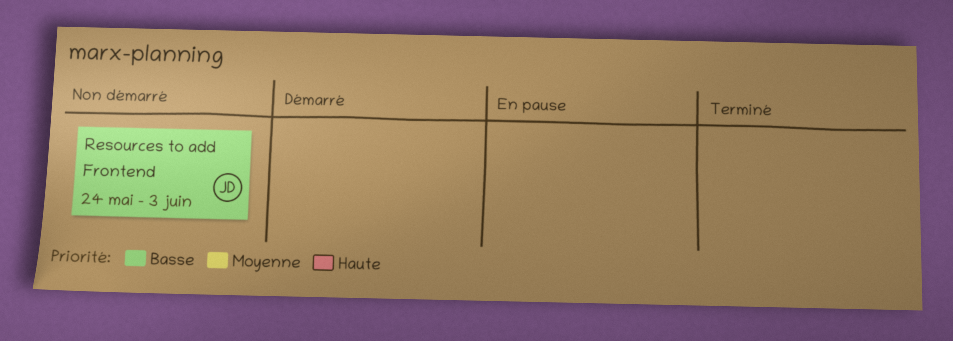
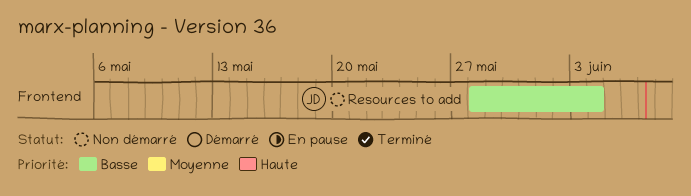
Resources to add, start: May 24 -> May 28
Resources to add, due: Jun 3 -> Jun 4

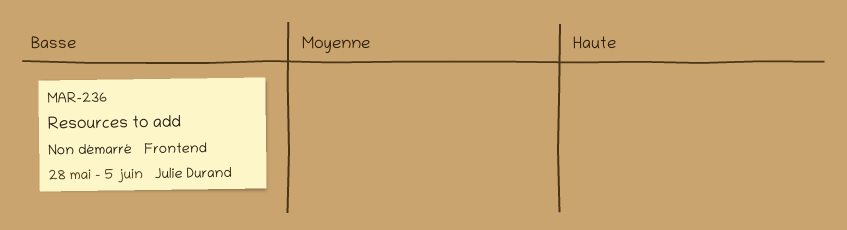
Resources to add, due: Jun 4 -> Jun 5

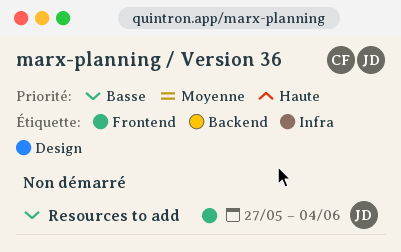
Resources to add, start: May 28 -> May 27
Resources to add, due: Jun 5 -> Jun 4

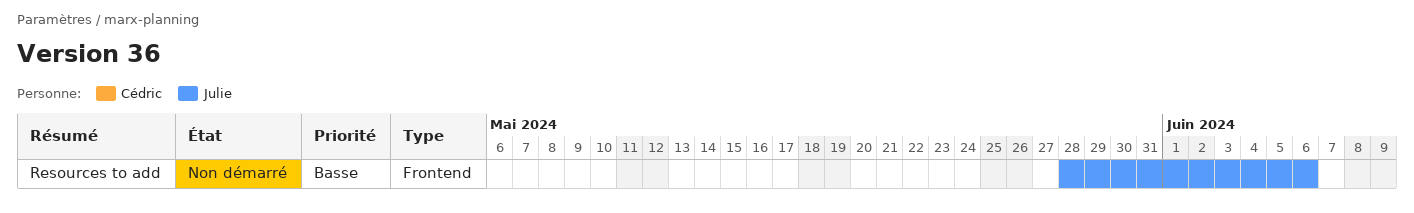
Resources to add, start: May 27 -> May 28
Resources to add, due: Jun 4 -> Jun 6

